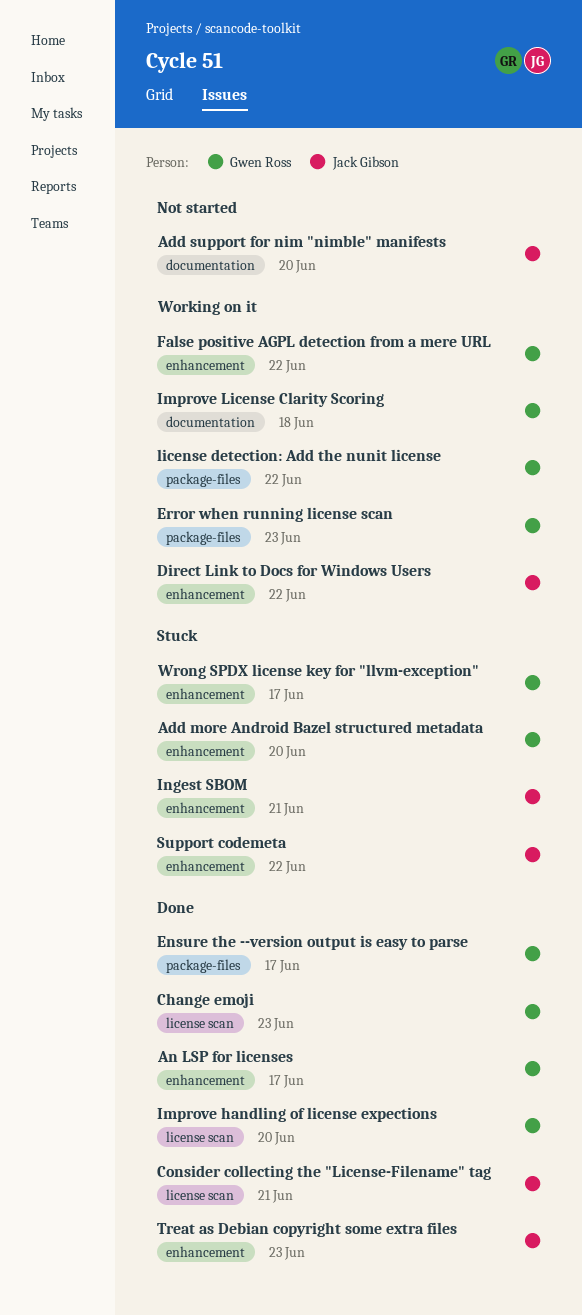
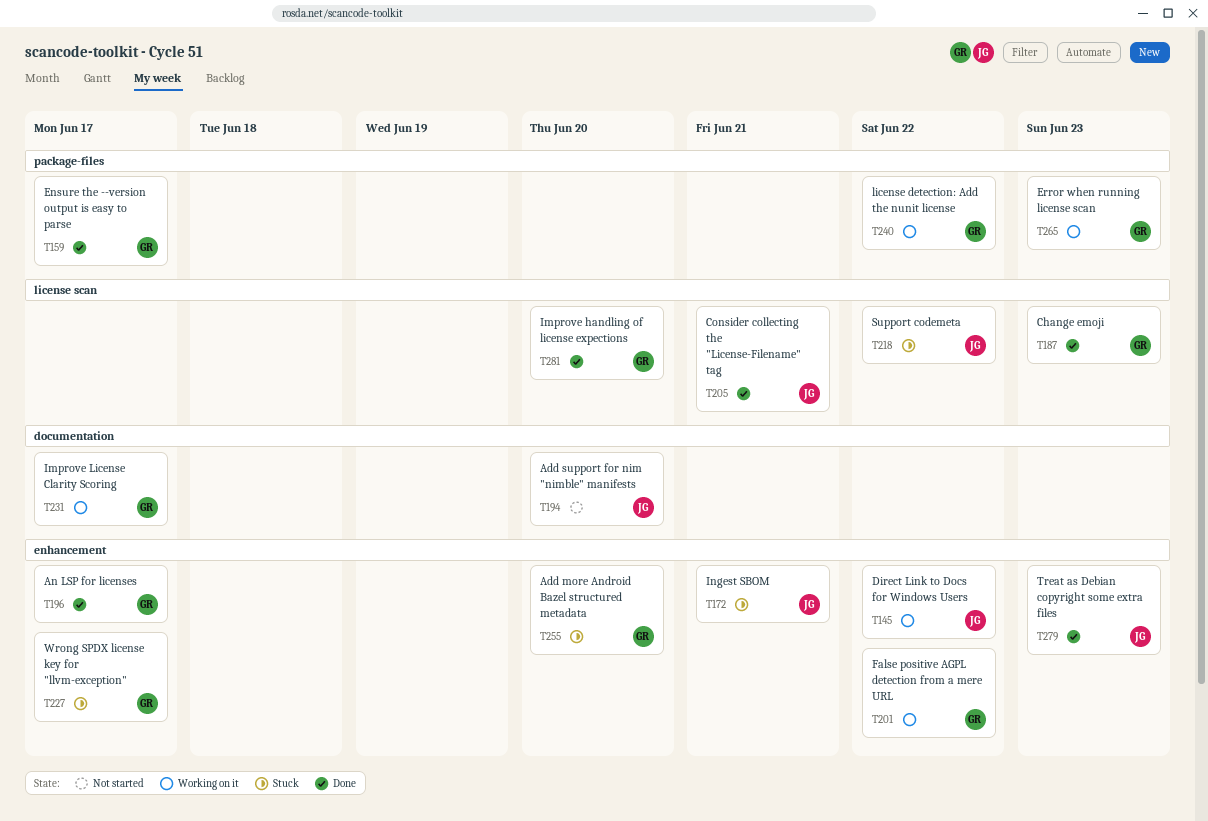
Improve License Clarity Scoring, due: Jun 18 -> Jun 17
Support codemeta, label: enhancement -> license scan

